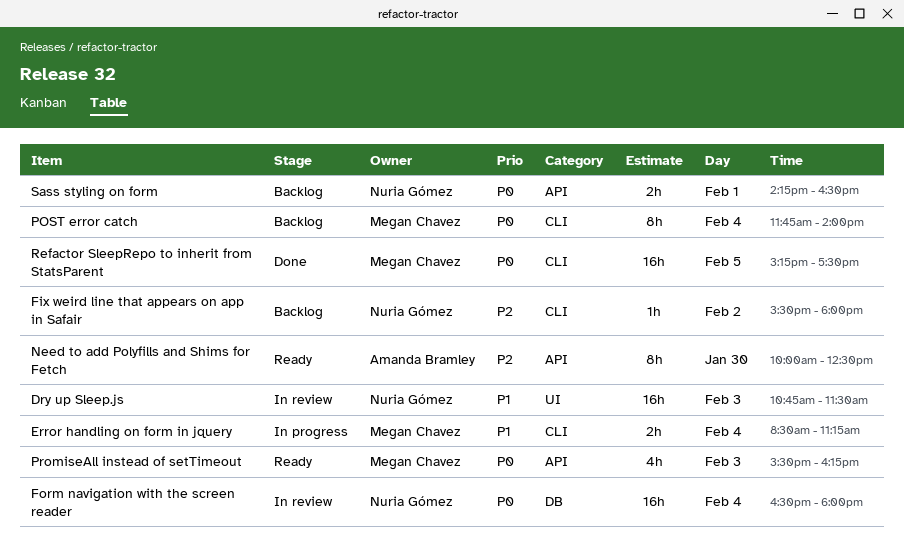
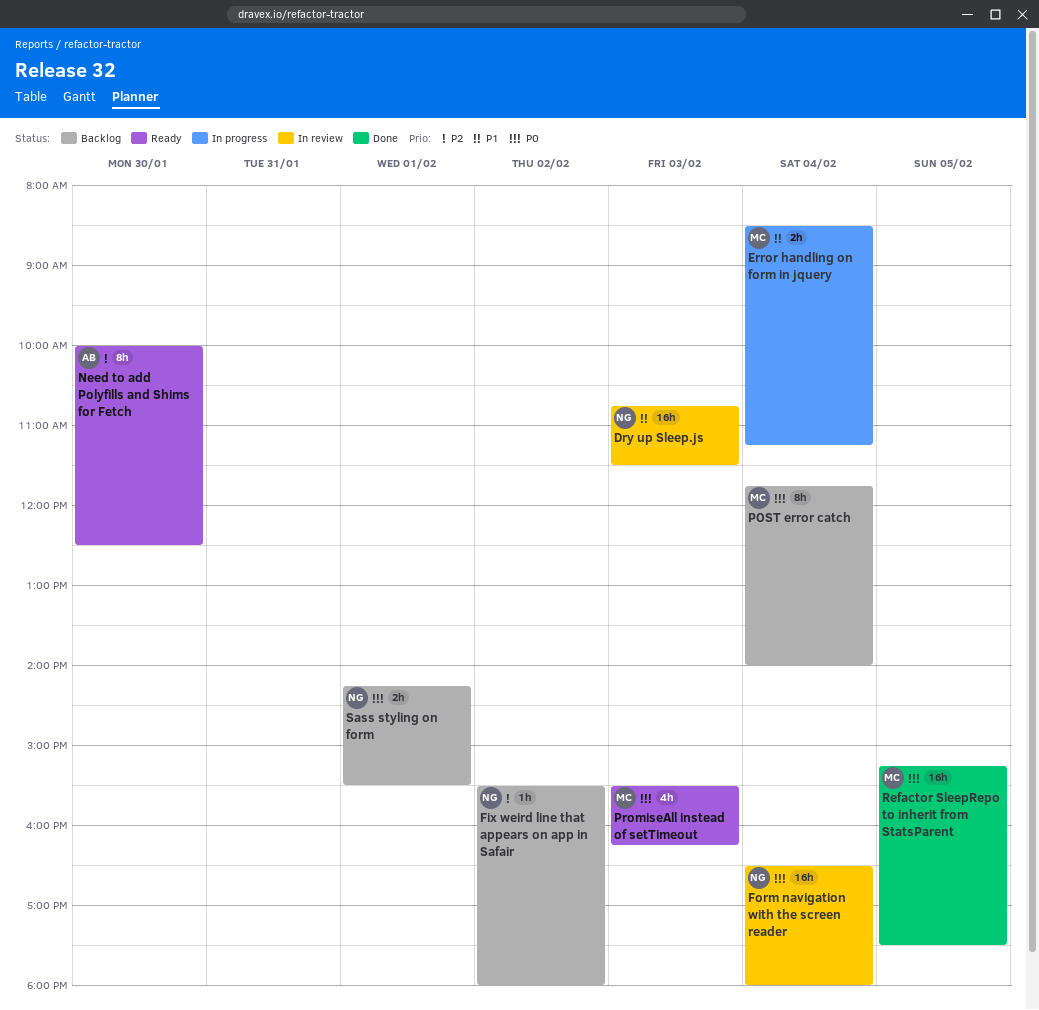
Sass styling on form, ends: 16:30 -> 15:30

